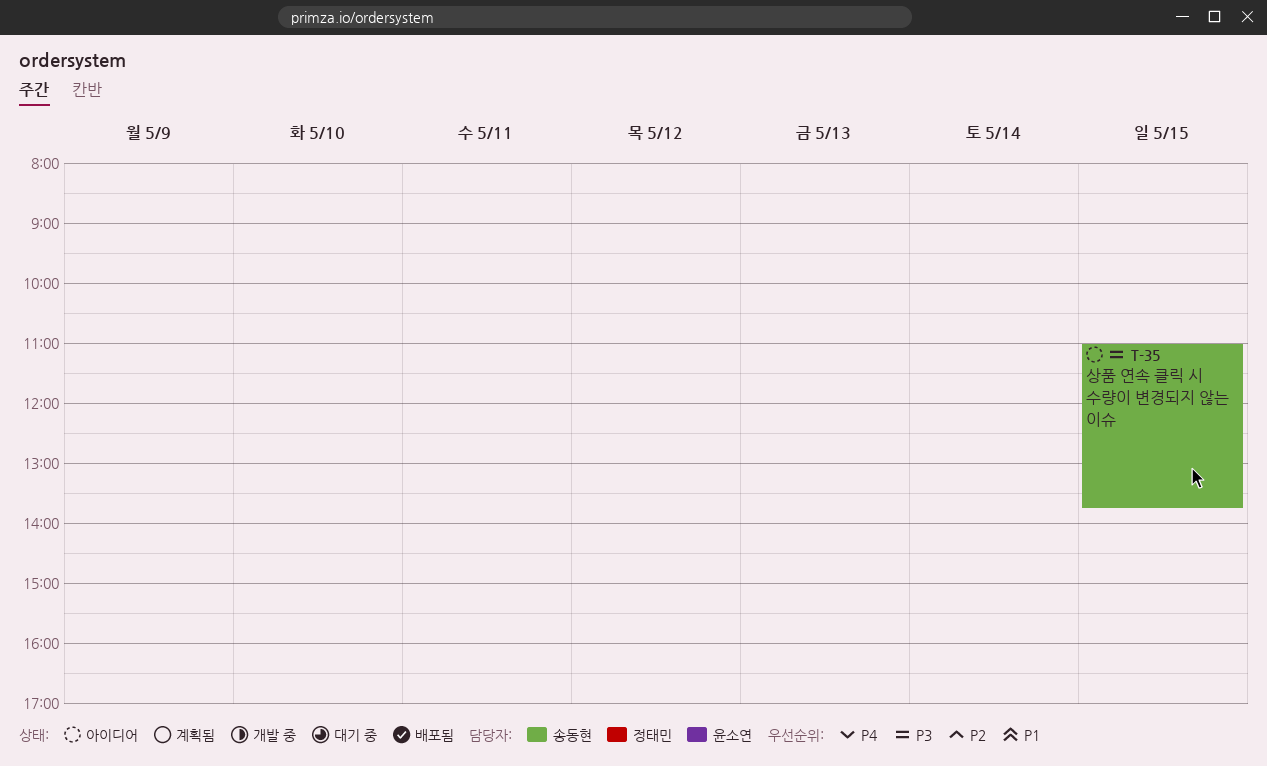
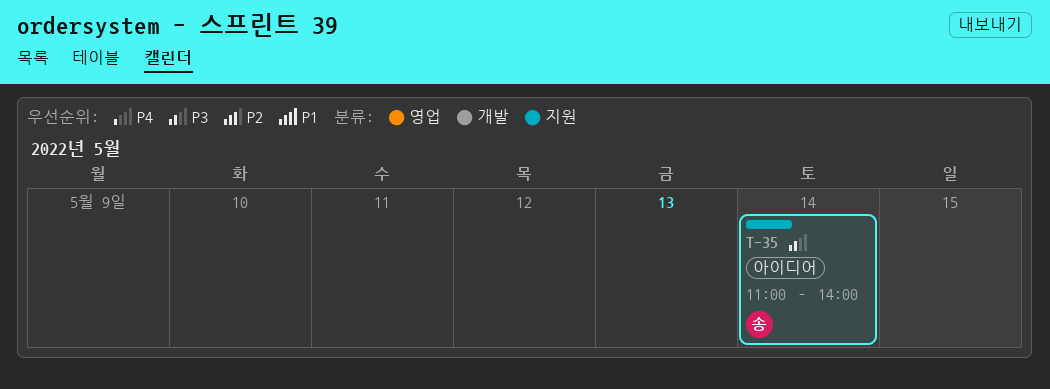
T-35, day: May 15 -> May 14
T-35, ends: 13:45 -> 14:00

